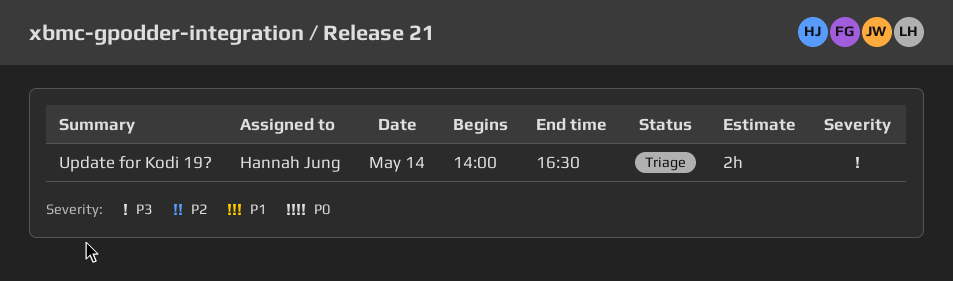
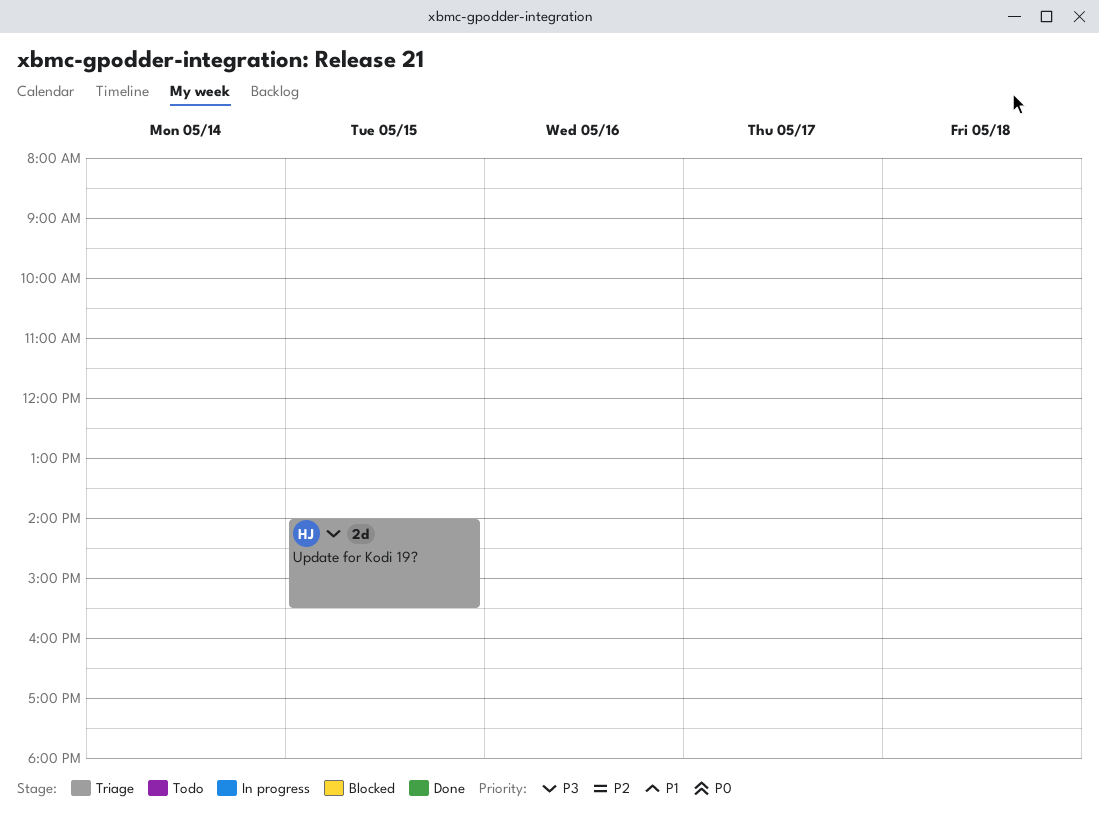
Update for Kodi 19?, estimate: 2h -> 2d
Update for Kodi 19?, day: May 14 -> May 15
Update for Kodi 19?, ends: 16:30 -> 15:30

